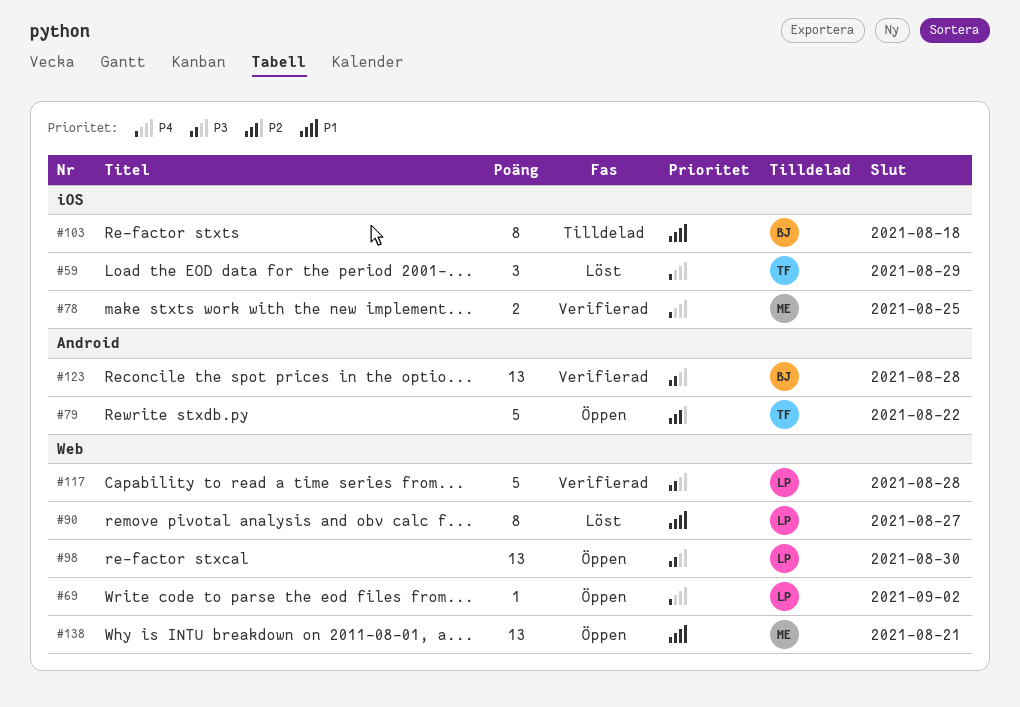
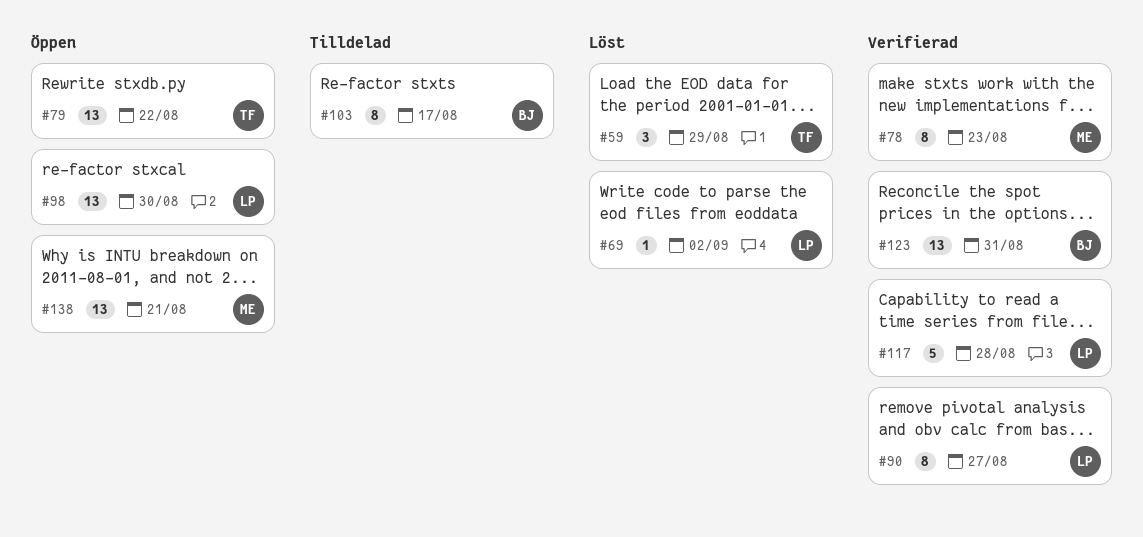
#69, status: Öppen -> Löst
#78, estimate: 2 -> 8
#78, due: Aug 25 -> Aug 23
#79, estimate: 5 -> 13
#90, status: Löst -> Verifierad
#103, due: Aug 18 -> Aug 17
#123, due: Aug 28 -> Aug 31

